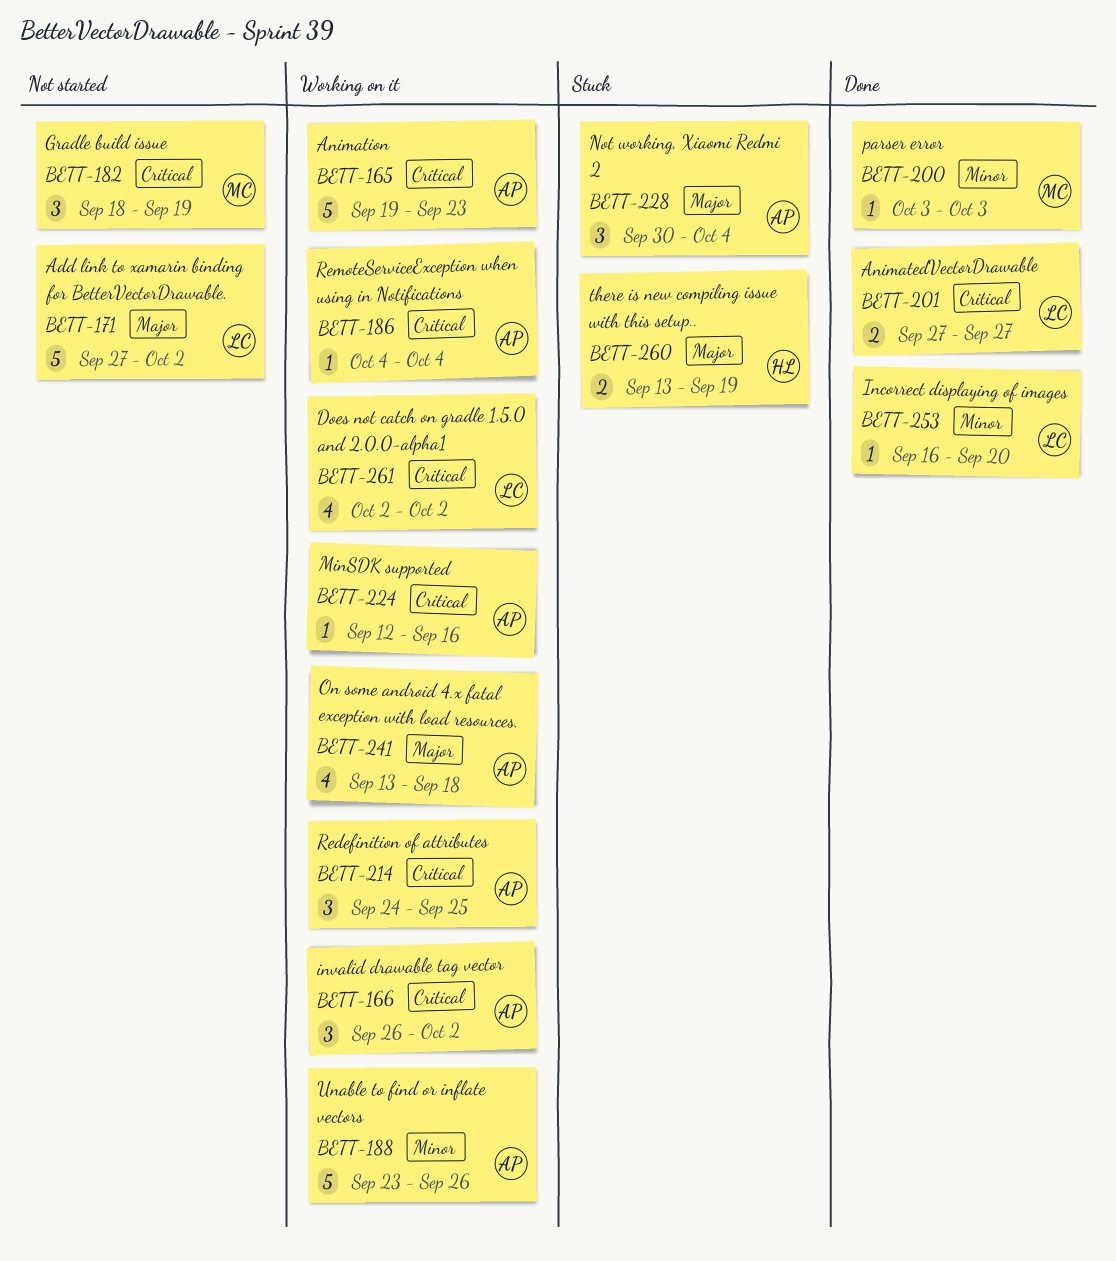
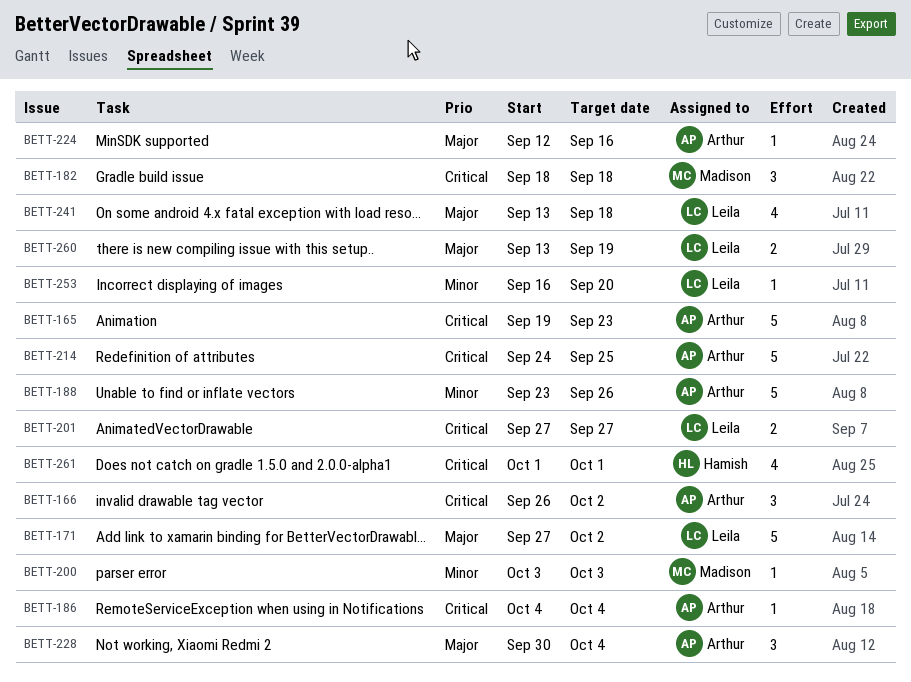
BETT-182, due: Sep 19 -> Sep 18
BETT-214, estimate: 3 -> 5
BETT-224, priority: Critical -> Major
BETT-241, owner: Arthur -> Leila
BETT-260, owner: Hamish -> Leila
BETT-261, owner: Leila -> Hamish
BETT-261, start: Oct 2 -> Oct 1
BETT-261, due: Oct 2 -> Oct 1

